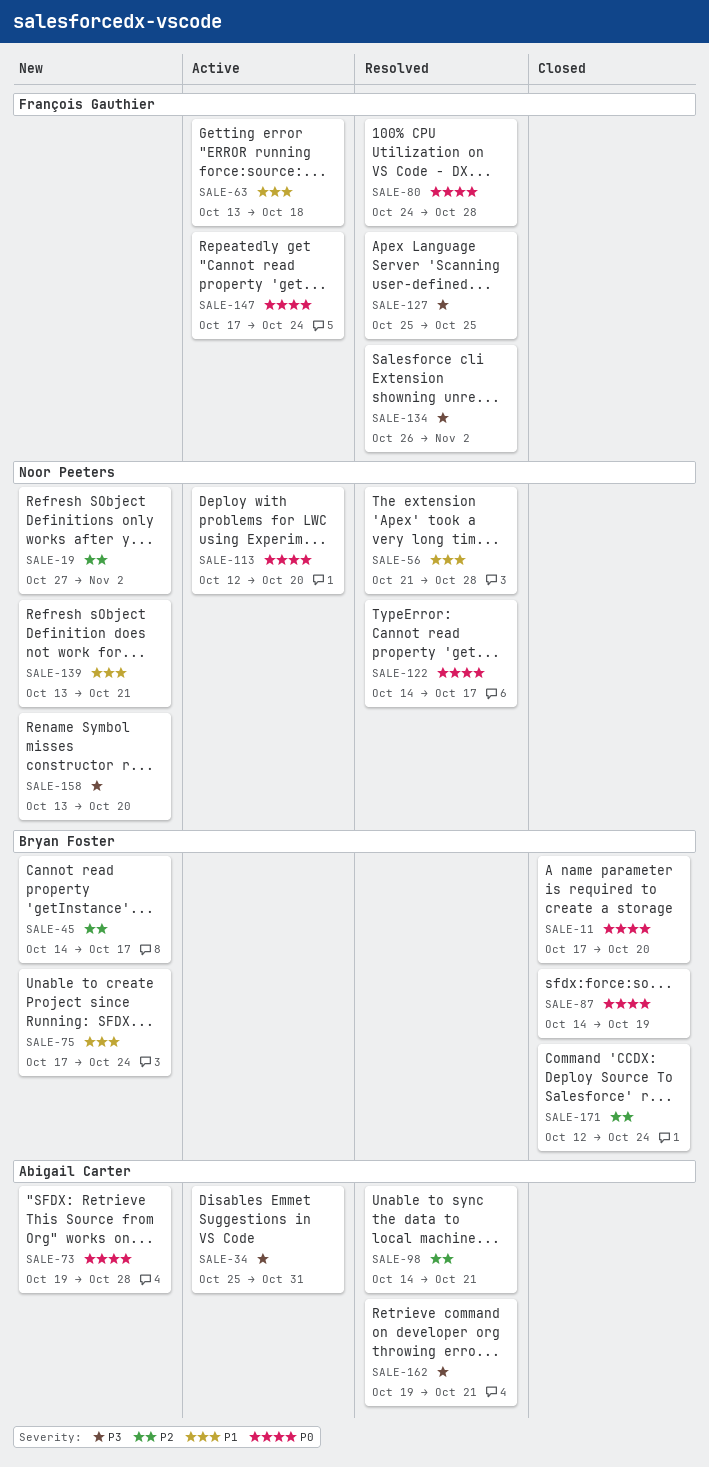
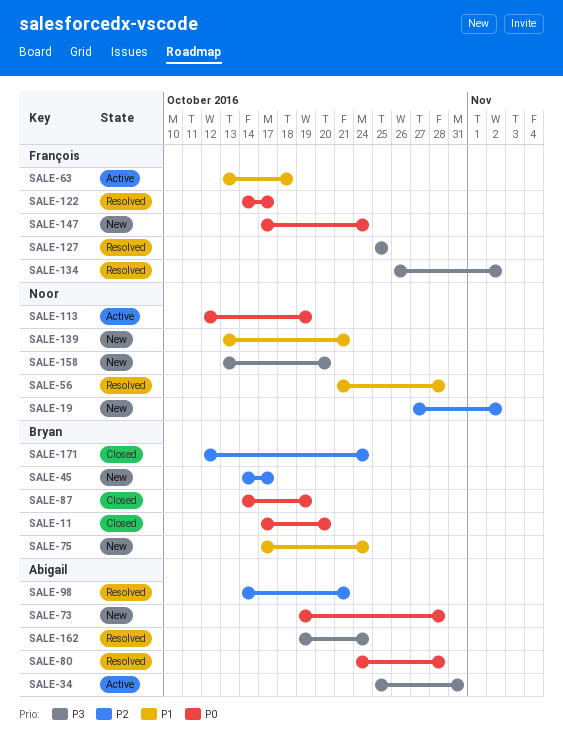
SALE-80, owner: François Gauthier -> Abigail Carter
SALE-113, due: Oct 20 -> Oct 19
SALE-122, owner: Noor Peeters -> François Gauthier
SALE-147, status: Active -> New
SALE-162, due: Oct 21 -> Oct 24

